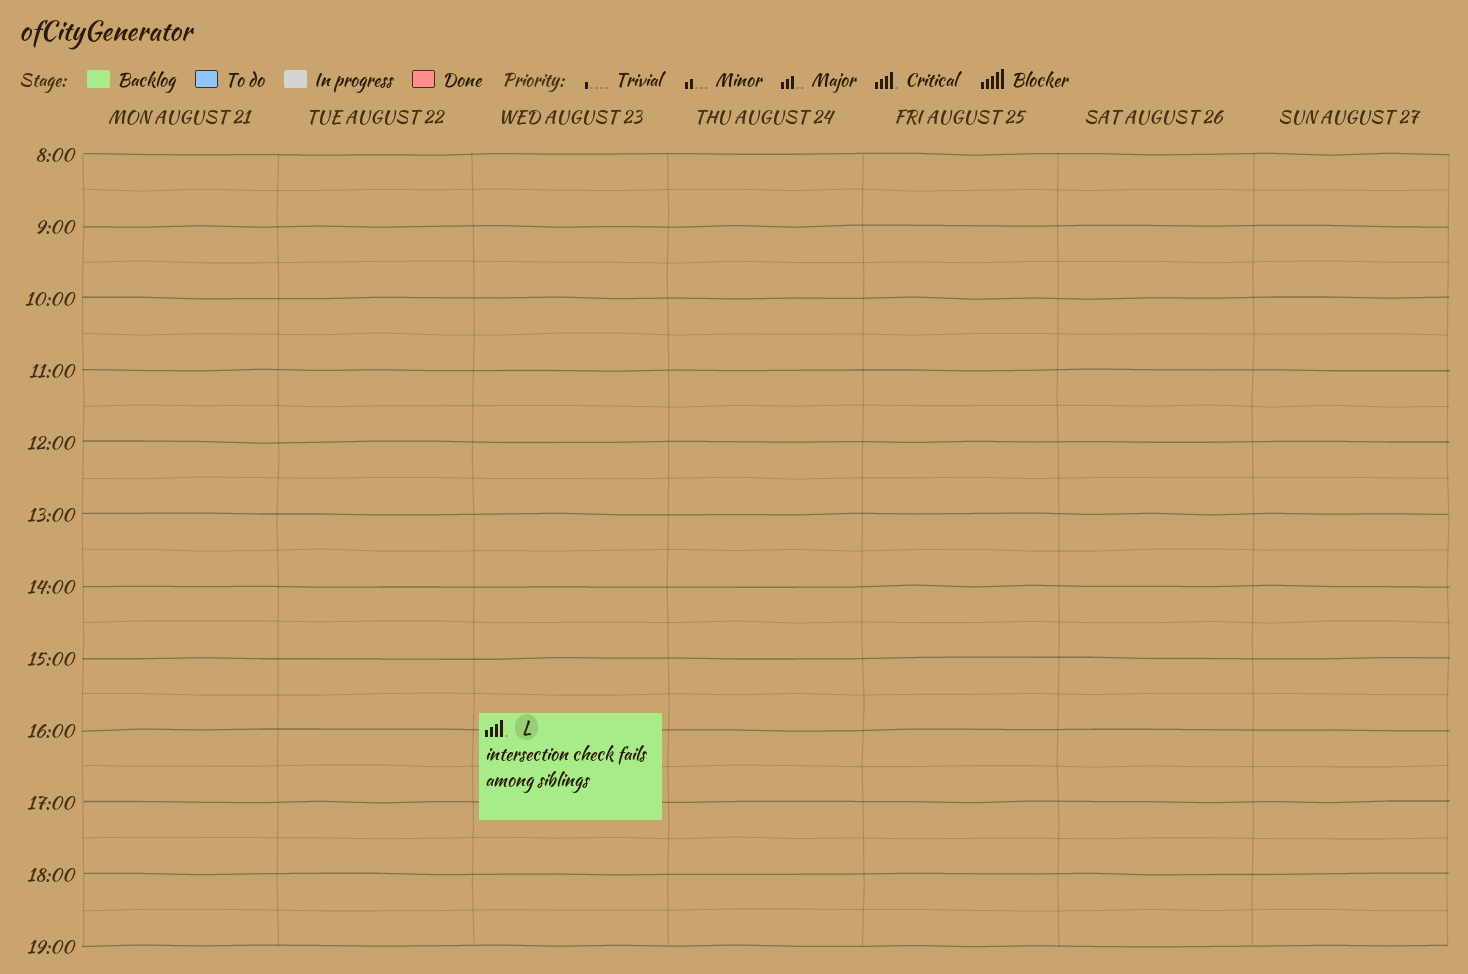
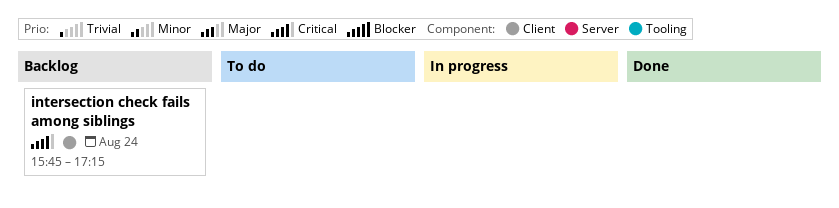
intersection check fails among siblings, day: Aug 23 -> Aug 24

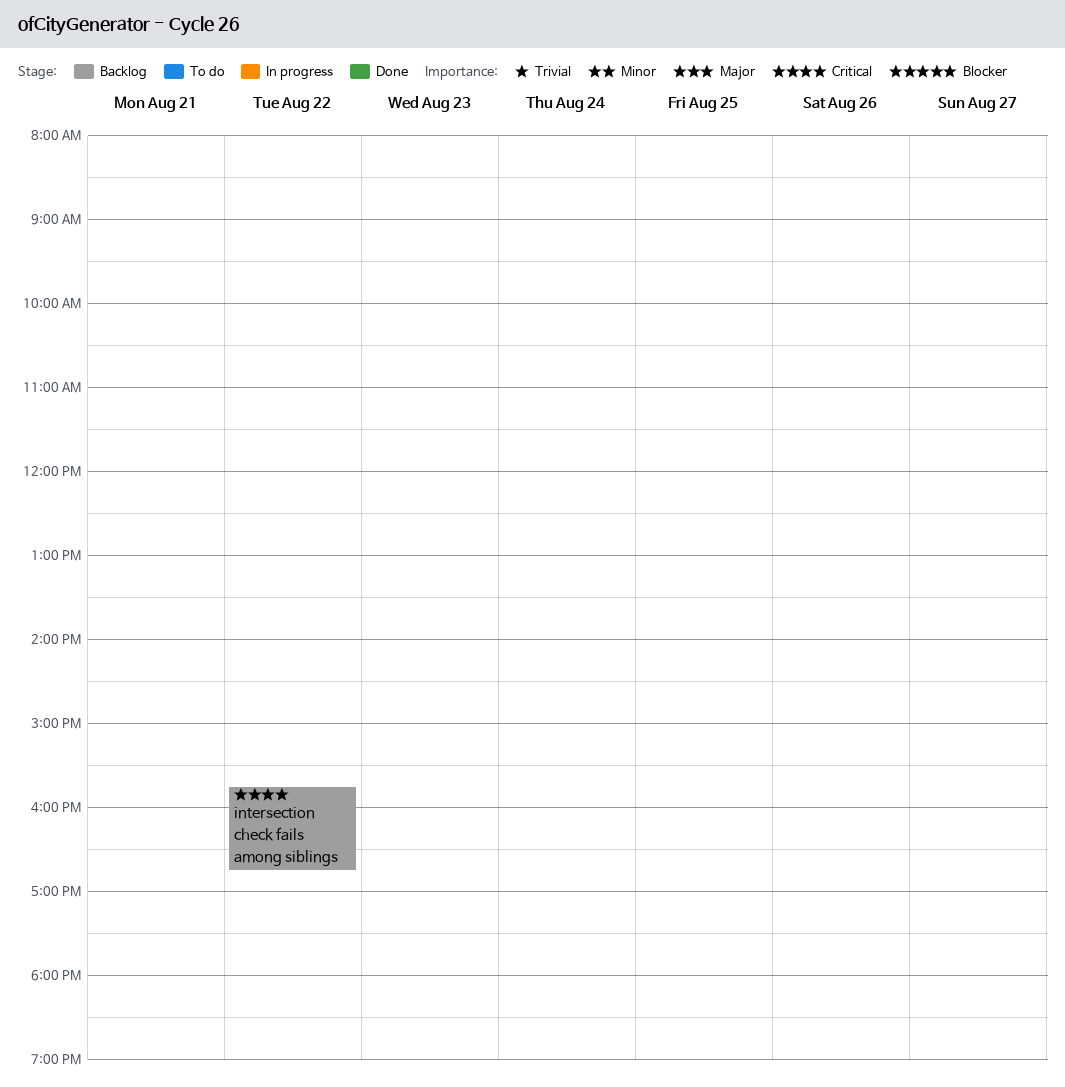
intersection check fails among siblings, day: Aug 24 -> Aug 22
intersection check fails among siblings, ends: 17:15 -> 16:45

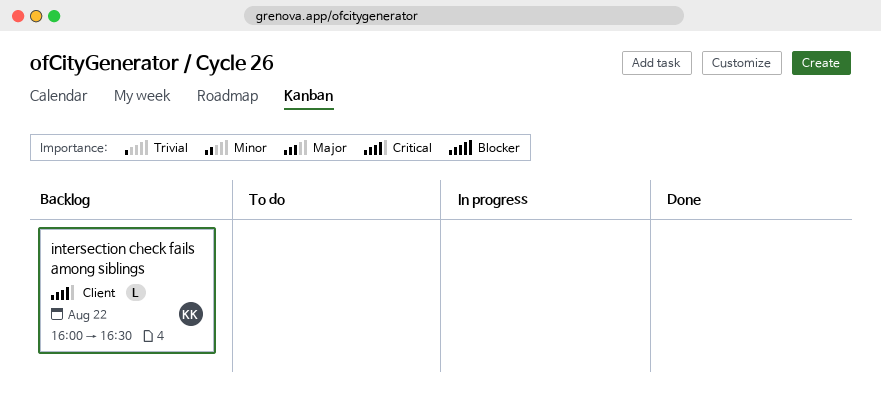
intersection check fails among siblings, begins: 15:45 -> 16:00
intersection check fails among siblings, ends: 16:45 -> 16:30

